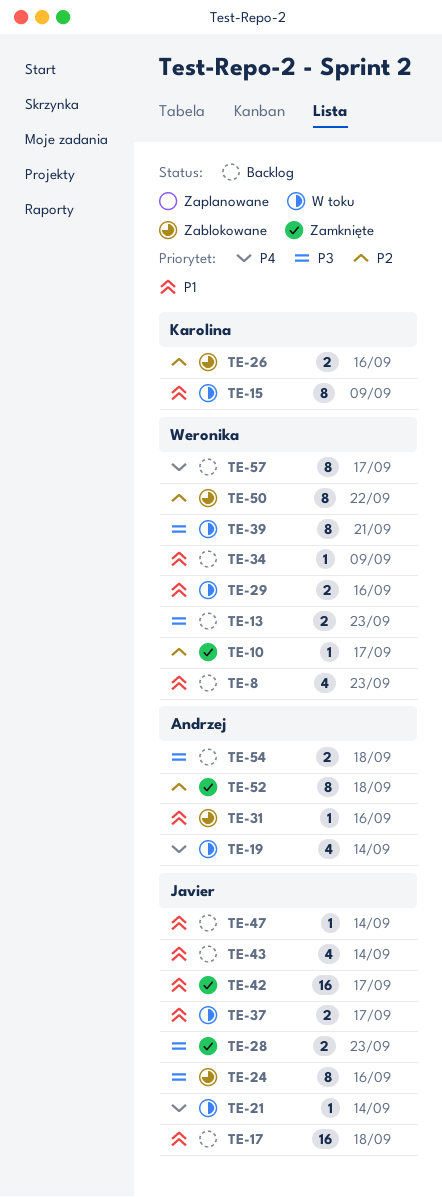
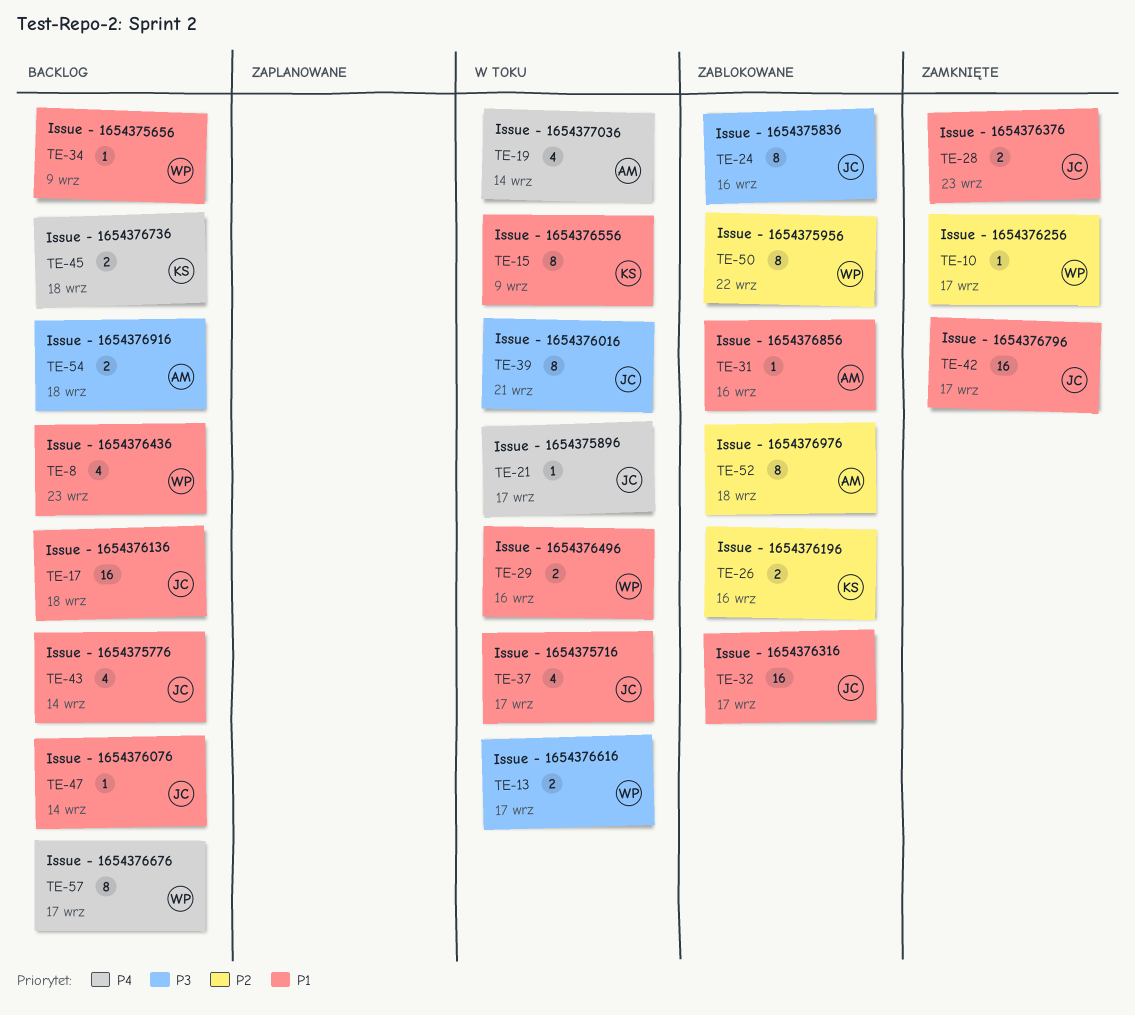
TE-13, status: Backlog -> W toku
TE-13, due: Sep 23 -> Sep 17
TE-21, due: Sep 14 -> Sep 17
TE-28, priority: P3 -> P1
TE-32: none -> present
TE-37, estimate: 2 -> 4
TE-39, owner: Weronika -> Javier
TE-45: none -> present
TE-52, status: Zamknięte -> Zablokowane

